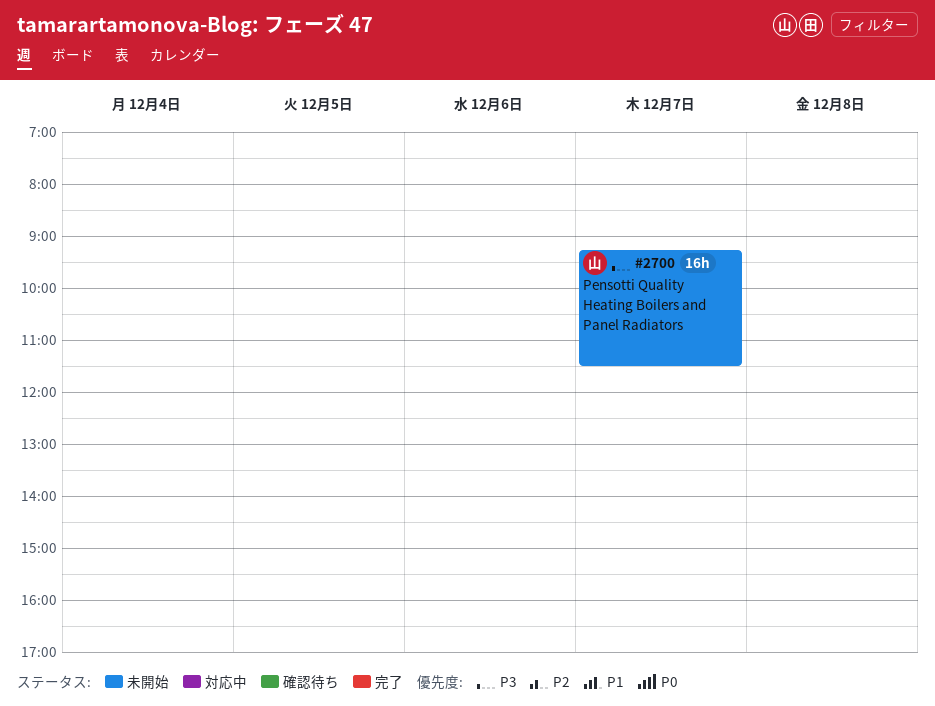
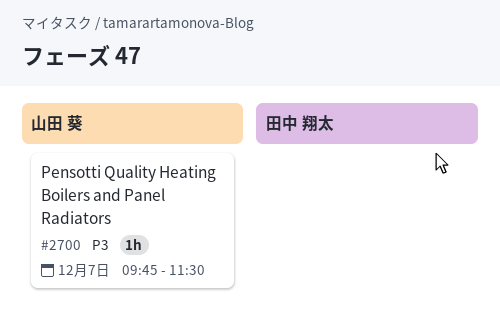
#2700, estimate: 16h -> 1h
#2700, begins: 09:15 -> 09:45

